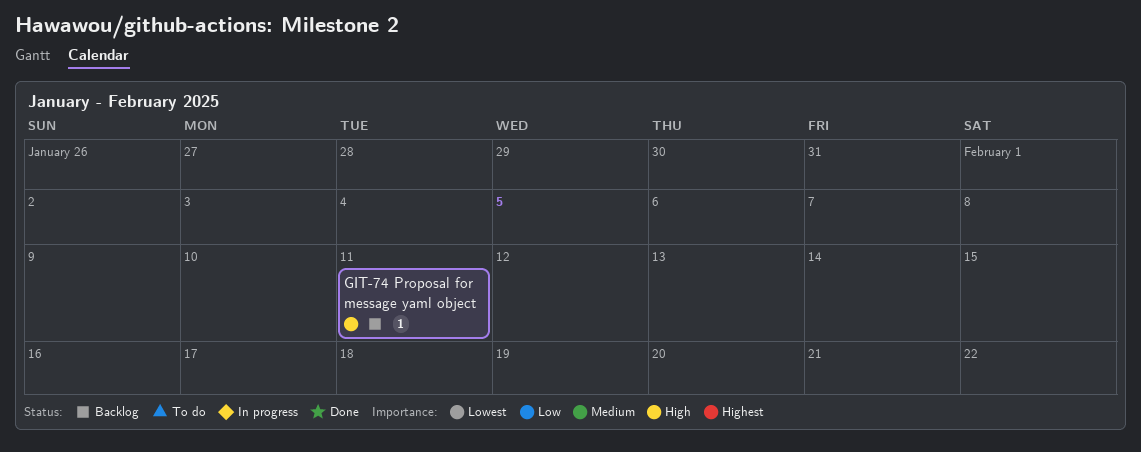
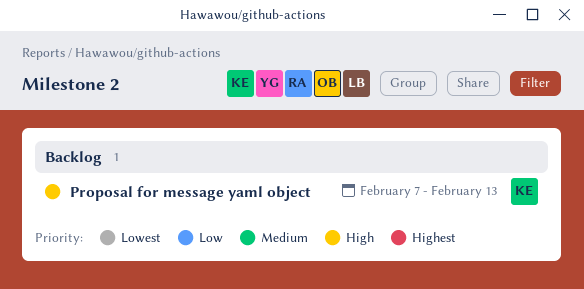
Proposal for message yaml object, due: Feb 11 -> Feb 13

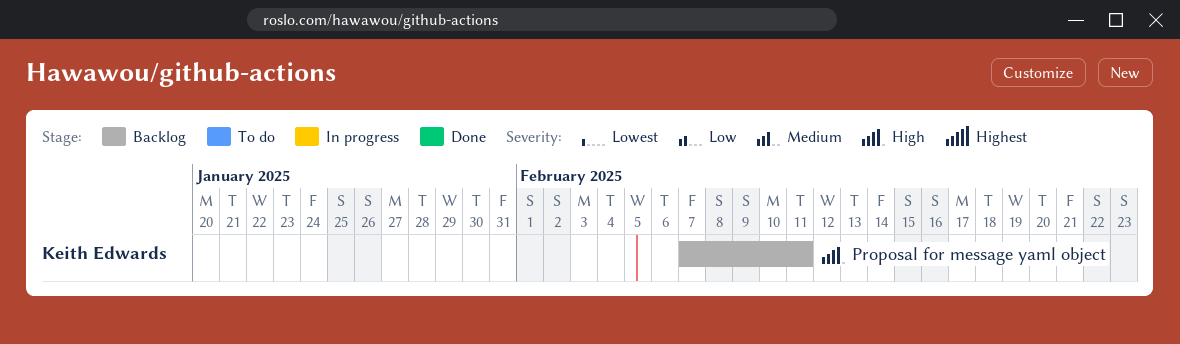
Proposal for message yaml object, due: Feb 13 -> Feb 11

